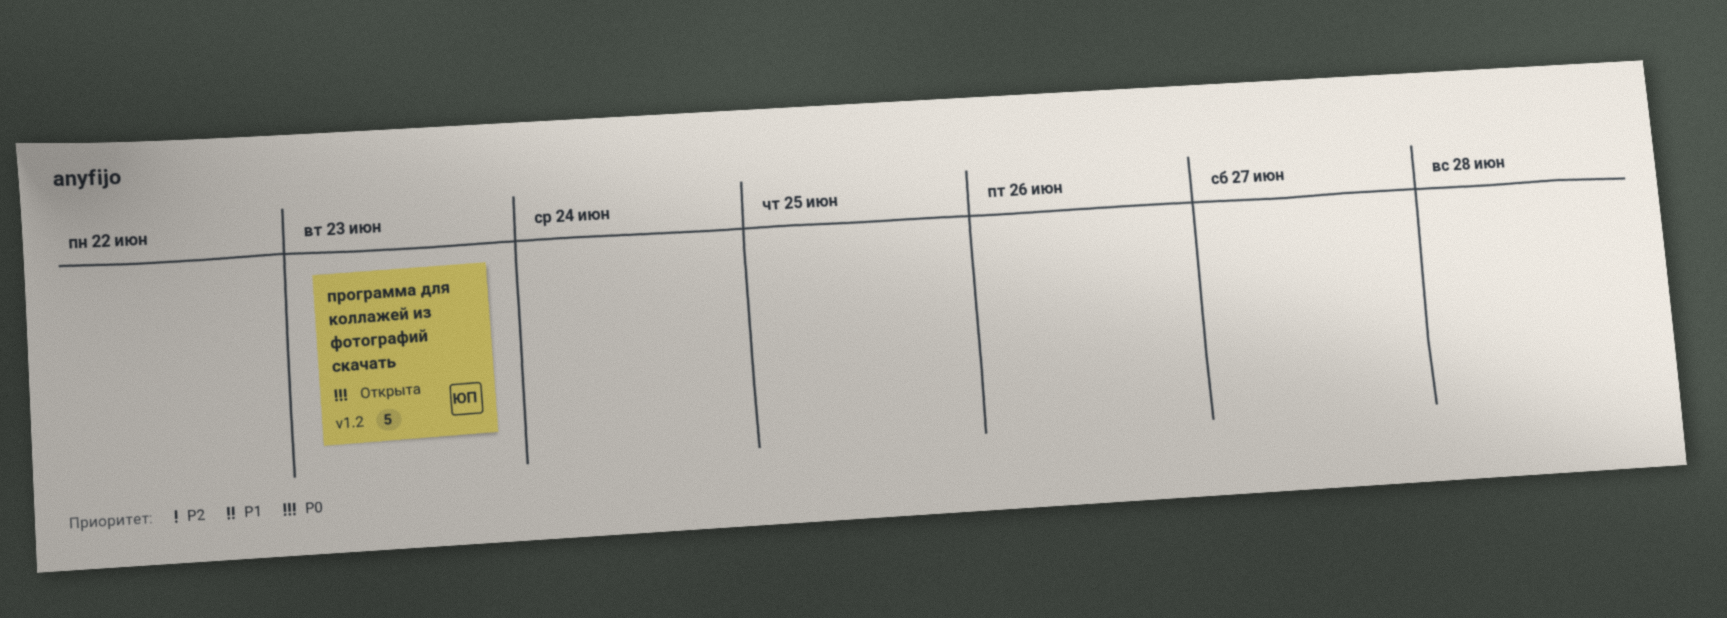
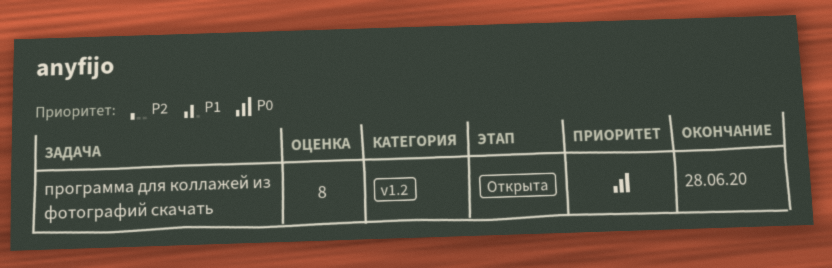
программа для коллажей из фотографий скачать, estimate: 5 -> 8
программа для коллажей из фотографий скачать, due: Jun 23 -> Jun 28

